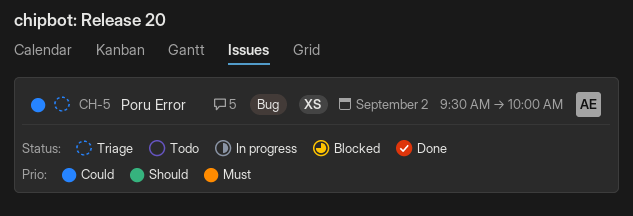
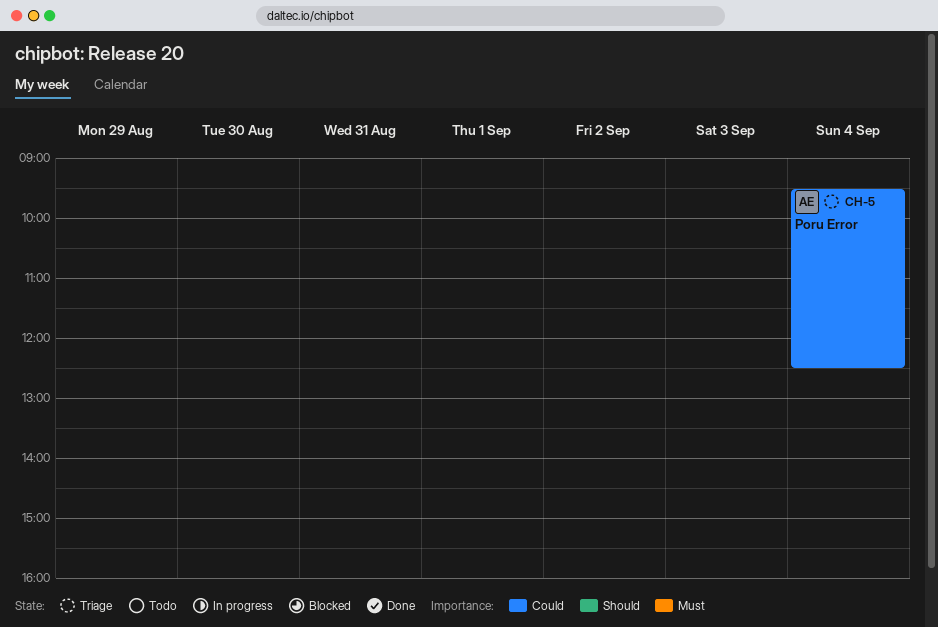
CH-5, day: Sep 2 -> Sep 4
CH-5, ends: 10:00 -> 12:30

